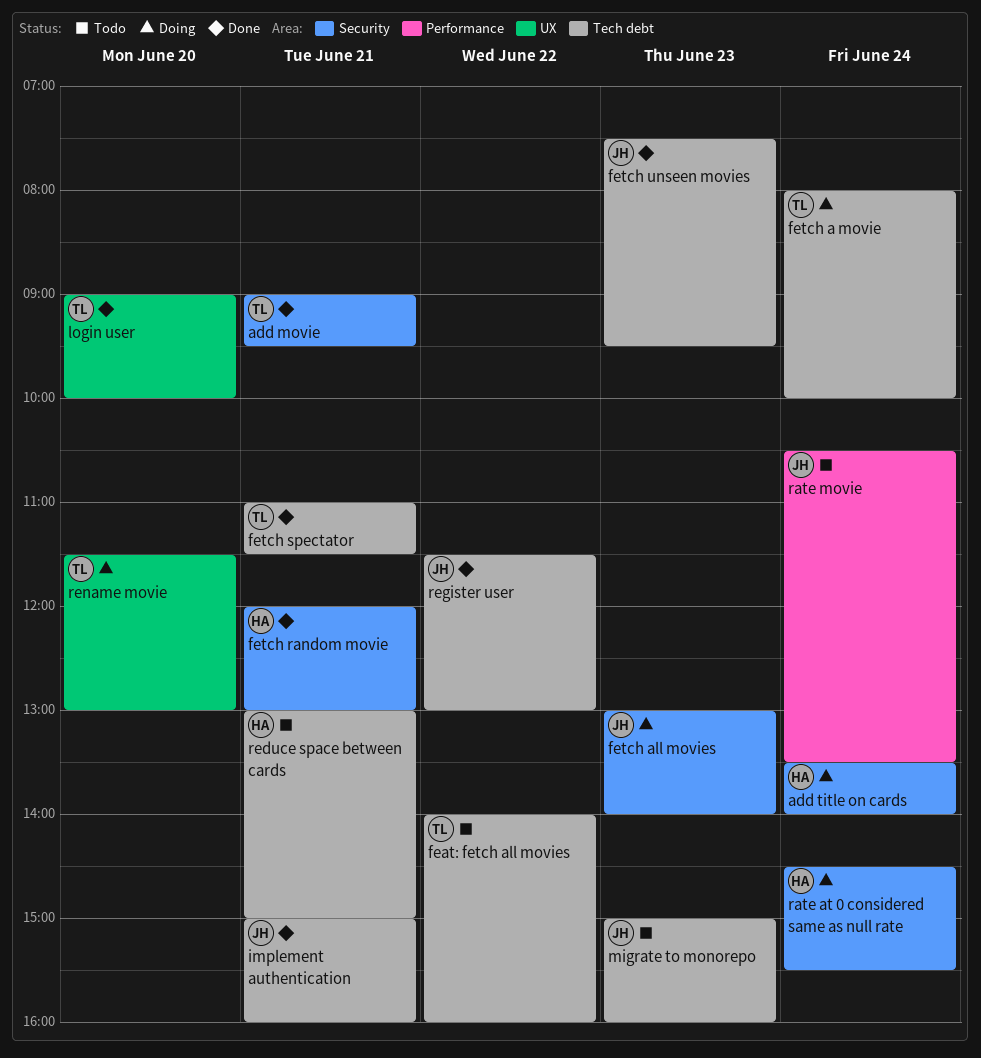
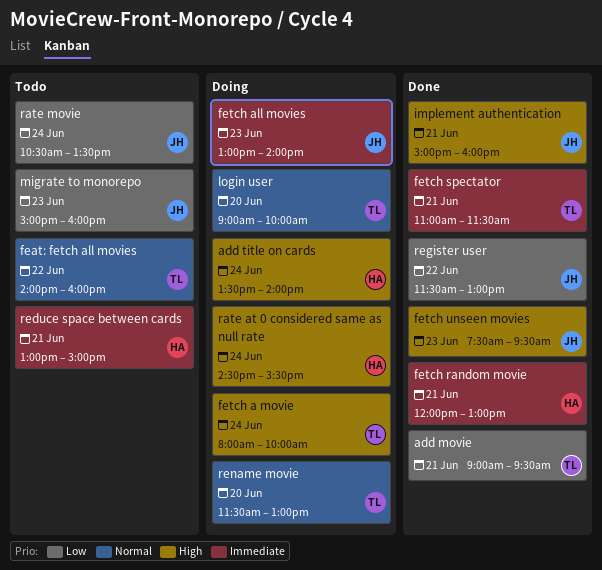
login user, status: Done -> Doing

